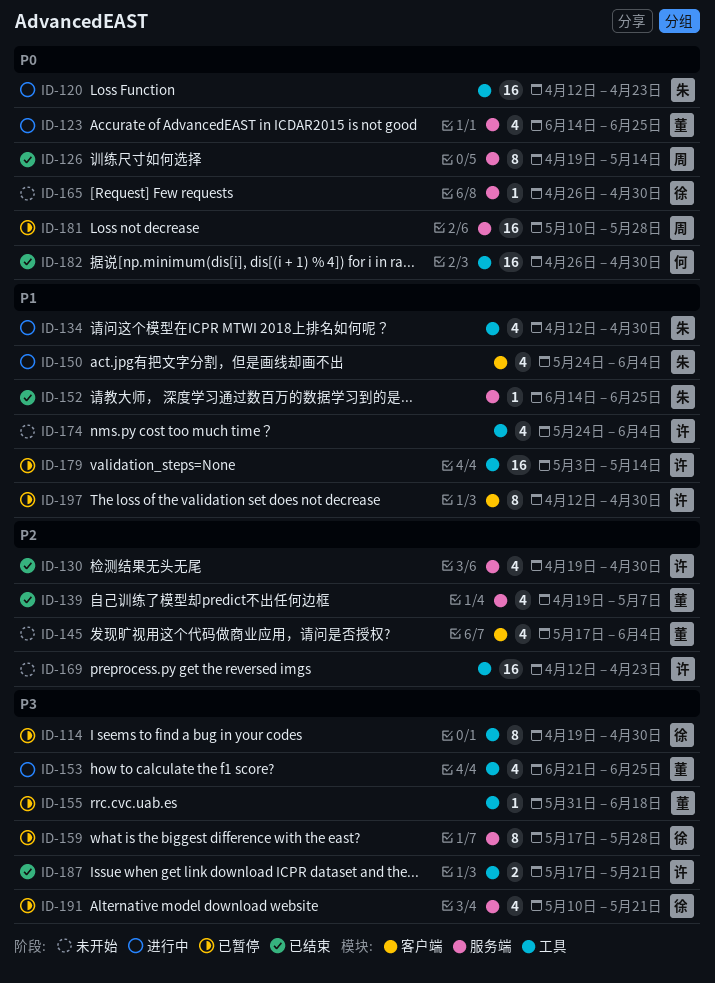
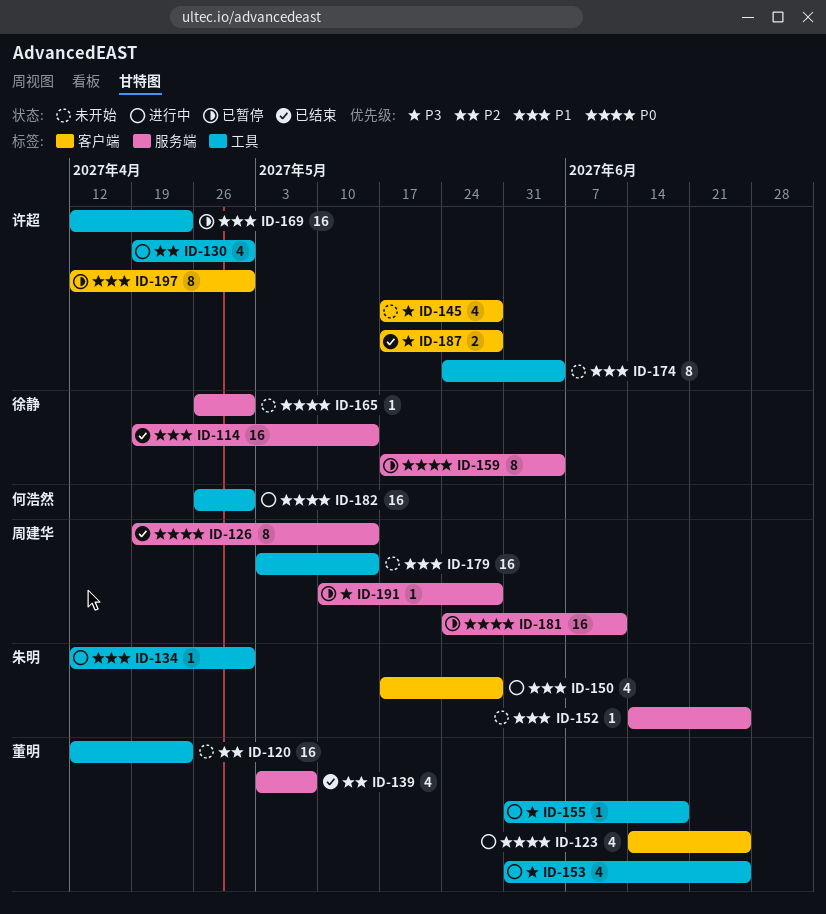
ID-114, status: 已暂停 -> 已结束
ID-114, priority: P3 -> P1
ID-114, label: 工具 -> 服务端
ID-114, estimate: 8 -> 16
ID-114, due: Apr 30 -> May 14
ID-120, status: 进行中 -> 未开始
ID-120, owner: 朱明 -> 董明
ID-120, priority: P0 -> P2
ID-123, label: 服务端 -> 客户端
ID-130, status: 已结束 -> 进行中
ID-130, label: 服务端 -> 工具
ID-134, estimate: 4 -> 1
ID-139, start: Apr 19 -> May 3
ID-145, owner: 董明 -> 许超
ID-145, priority: P2 -> P3
ID-145, due: Jun 4 -> May 28
ID-150, start: May 24 -> May 17
ID-150, due: Jun 4 -> May 28
ID-152, status: 已结束 -> 未开始
ID-153, start: Jun 21 -> May 31
ID-155, status: 已暂停 -> 进行中
ID-159, priority: P3 -> P0
ID-159, due: May 28 -> Jun 4
ID-169, status: 未开始 -> 已暂停
ID-169, priority: P2 -> P1
ID-174, estimate: 4 -> 8
ID-179, status: 已暂停 -> 未开始
ID-179, owner: 许超 -> 周建华
ID-181, start: May 10 -> May 24
ID-181, due: May 28 -> Jun 11
ID-182, status: 已结束 -> 进行中
ID-187, label: 工具 -> 客户端
ID-187, due: May 21 -> May 28
ID-191, owner: 徐静 -> 周建华
ID-191, estimate: 4 -> 1
ID-191, due: May 21 -> May 28

